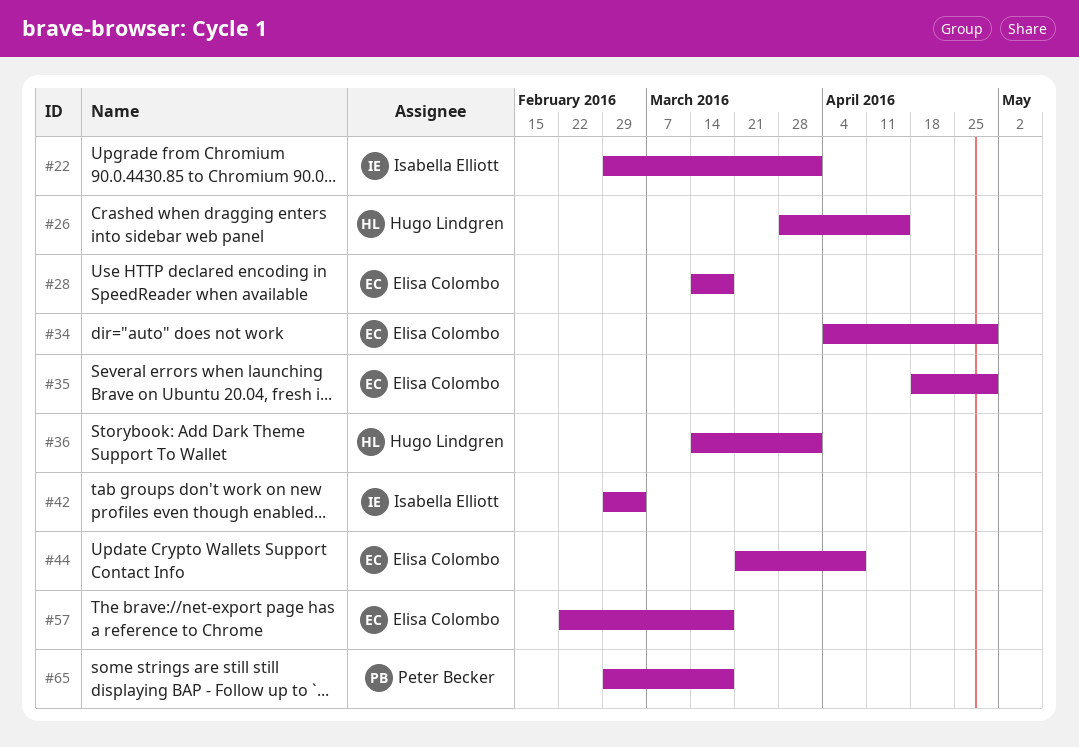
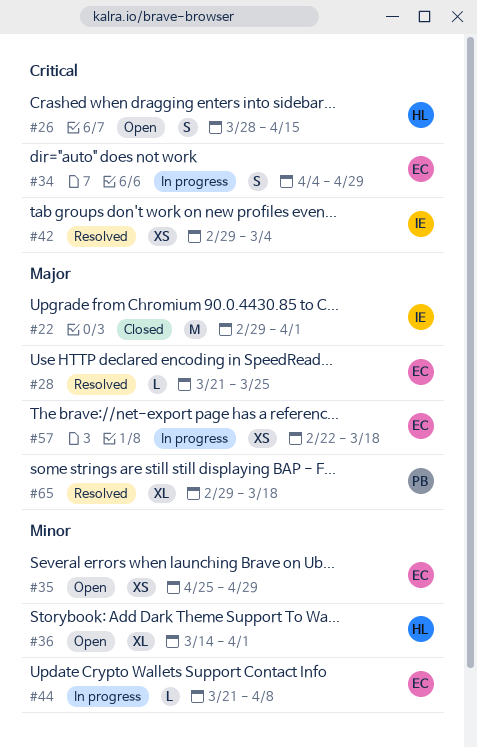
#28, start: Mar 14 -> Mar 21
#28, due: Mar 18 -> Mar 25
#35, start: Apr 18 -> Apr 25

